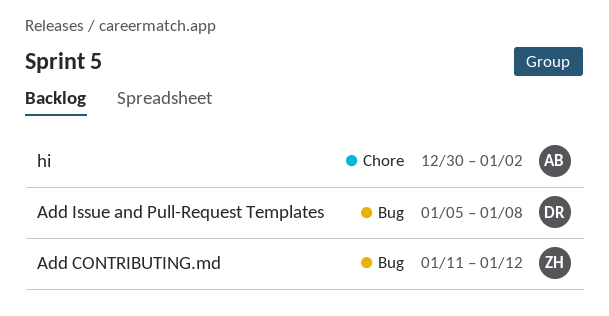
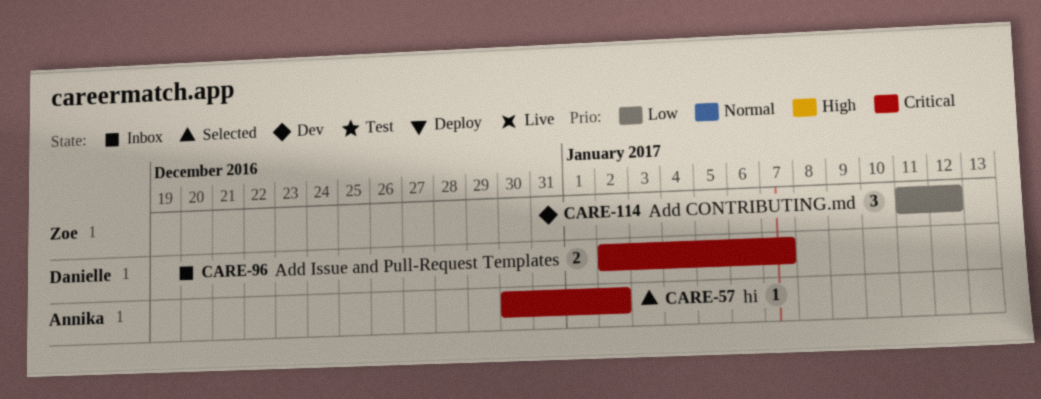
Add Issue and Pull-Request Templates, start: Jan 5 -> Jan 2
Add Issue and Pull-Request Templates, due: Jan 8 -> Jan 7

